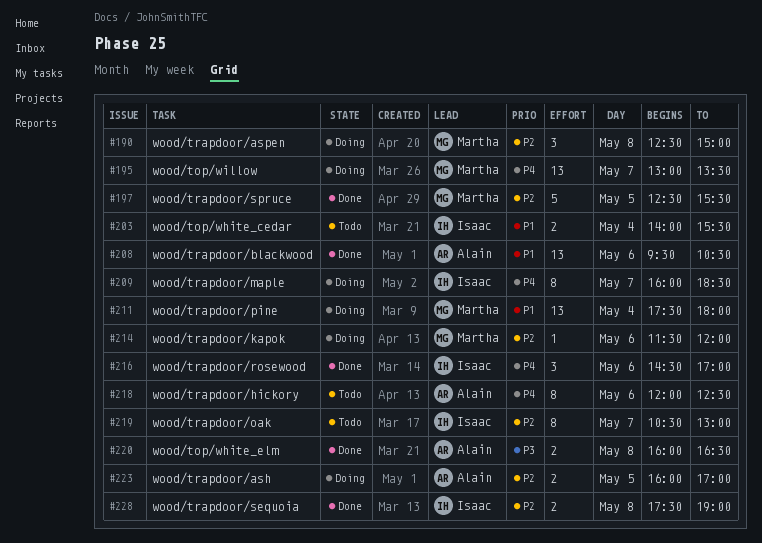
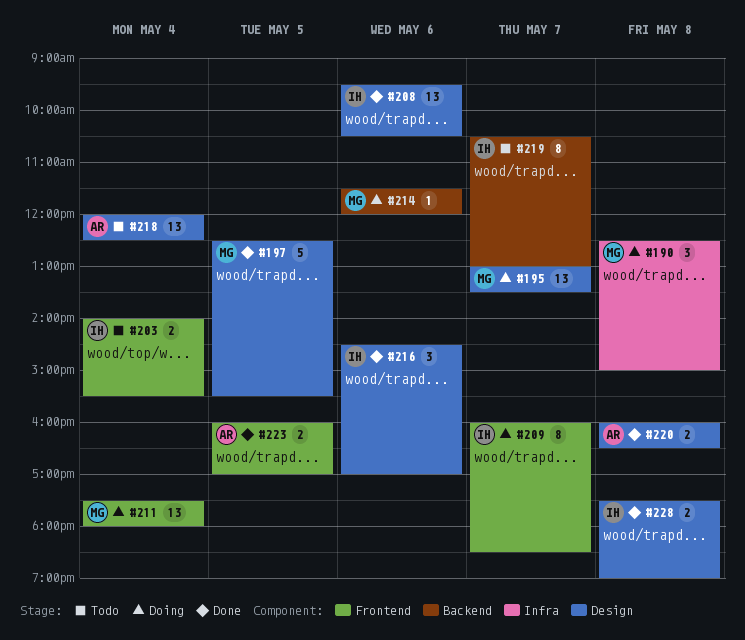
#208, owner: Alain -> Isaac
#218, estimate: 8 -> 13
#218, day: May 6 -> May 4
#223, status: Doing -> Done

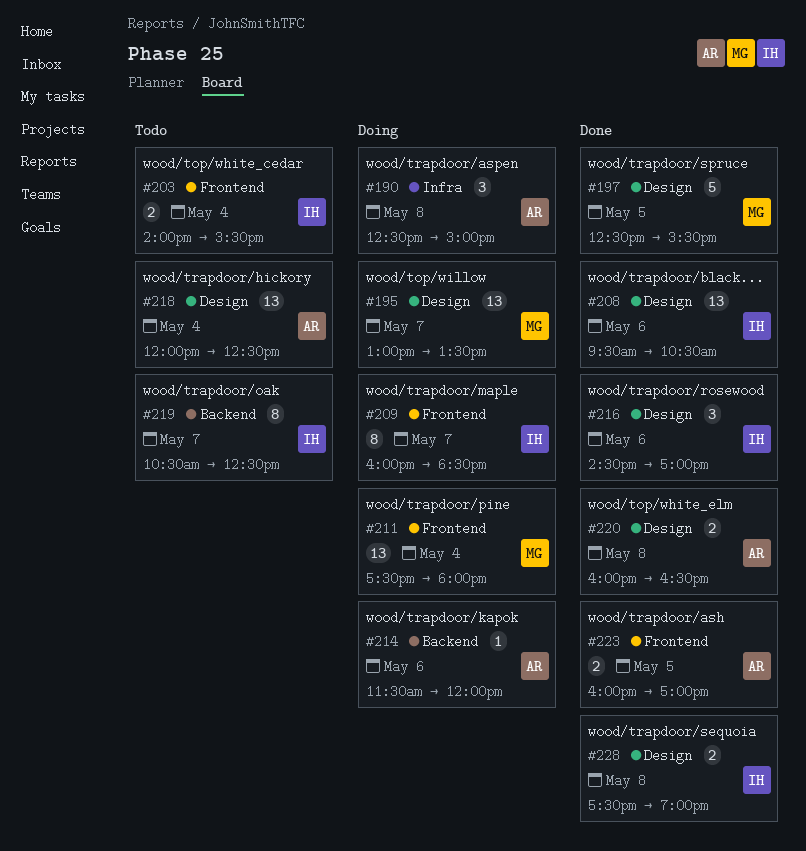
#190, owner: MG -> AR
#214, owner: MG -> AR
#219, ends: 13:00 -> 12:30

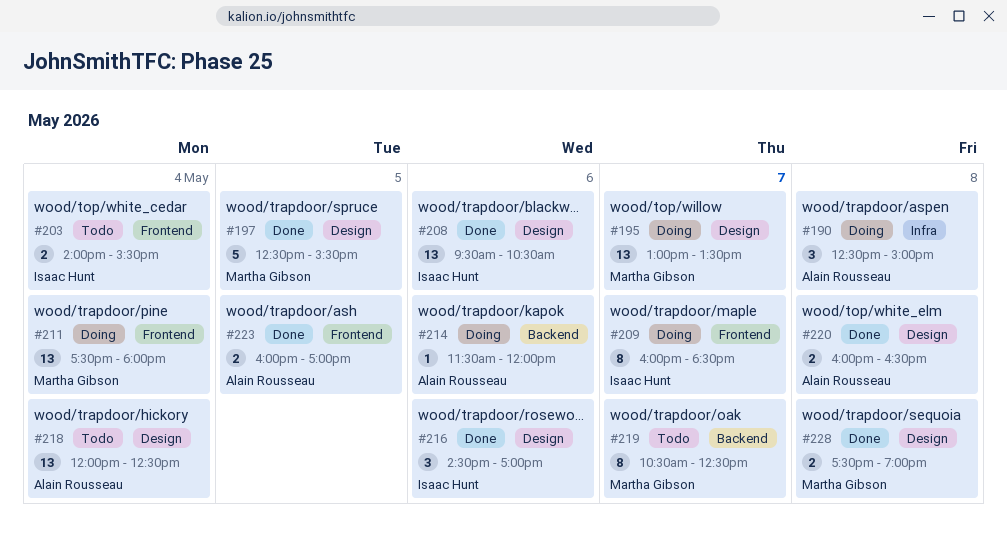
#219, owner: Isaac Hunt -> Martha Gibson
#228, owner: Isaac Hunt -> Martha Gibson

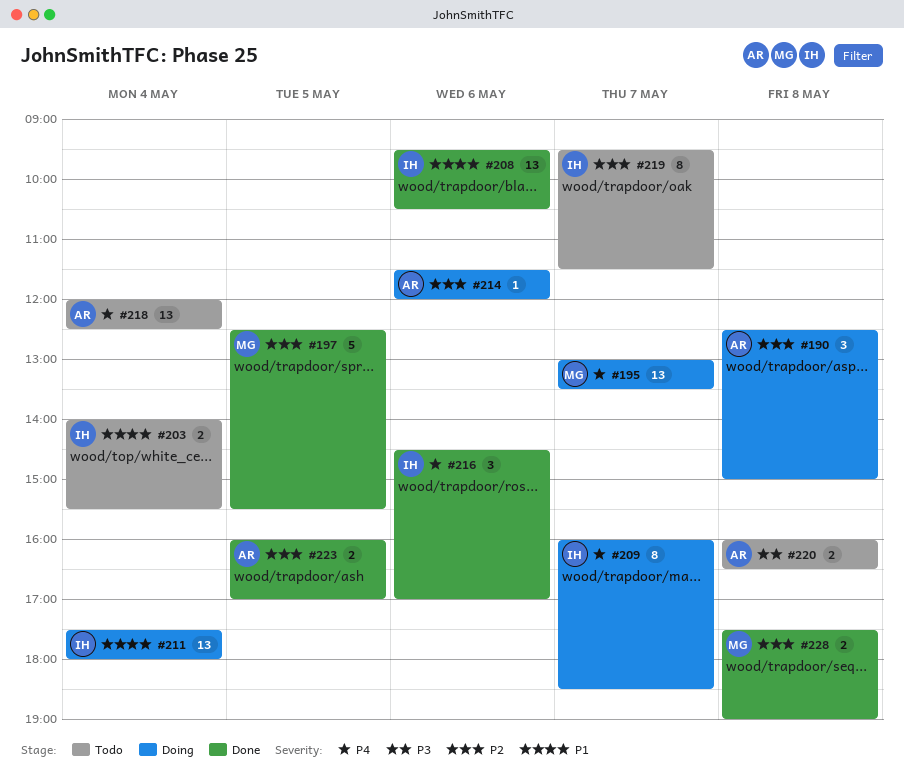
#211, owner: Martha Gibson -> Isaac Hunt
#219, owner: Martha Gibson -> Isaac Hunt
#219, begins: 10:30 -> 09:30
#219, ends: 12:30 -> 11:30
#220, status: Done -> Todo

